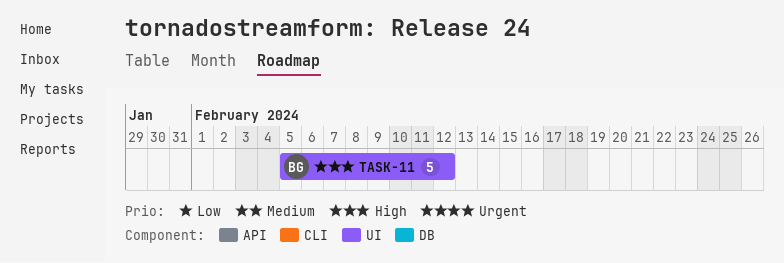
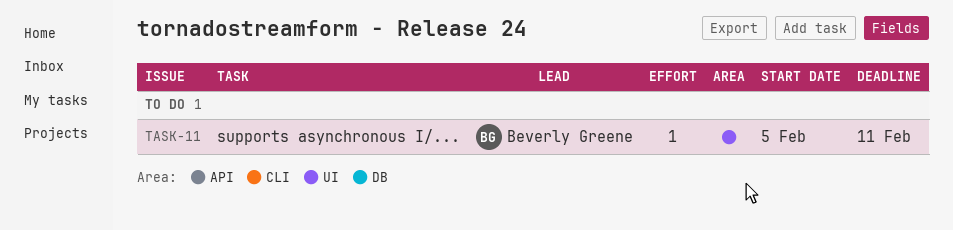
TASK-11, estimate: 5 -> 1
TASK-11, due: Feb 12 -> Feb 11

